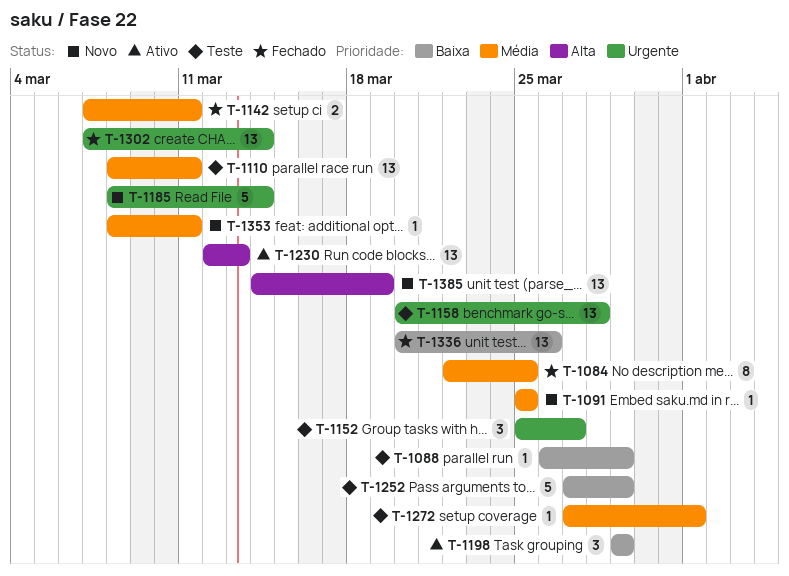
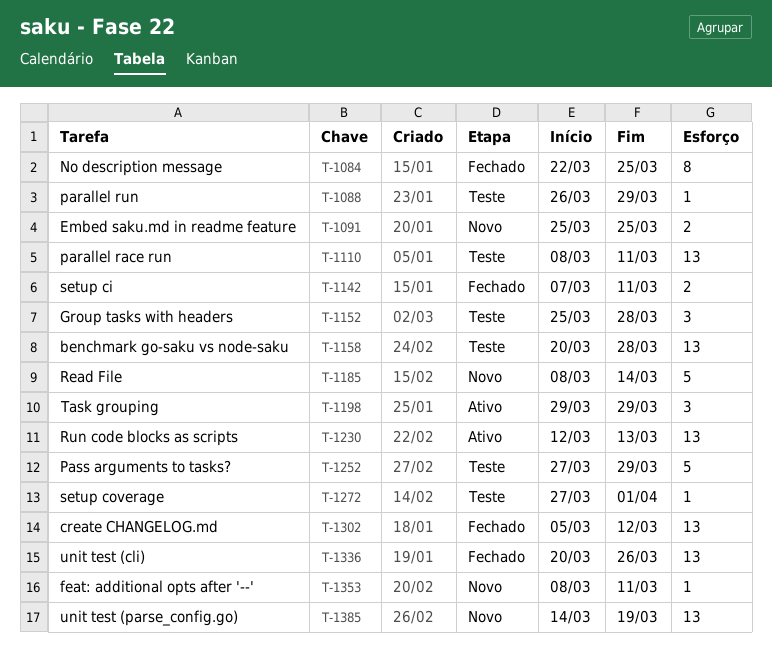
T-1091, estimate: 1 -> 2
T-1152, due: Mar 27 -> Mar 28
T-1302, start: Mar 7 -> Mar 5
T-1302, due: Mar 14 -> Mar 12

